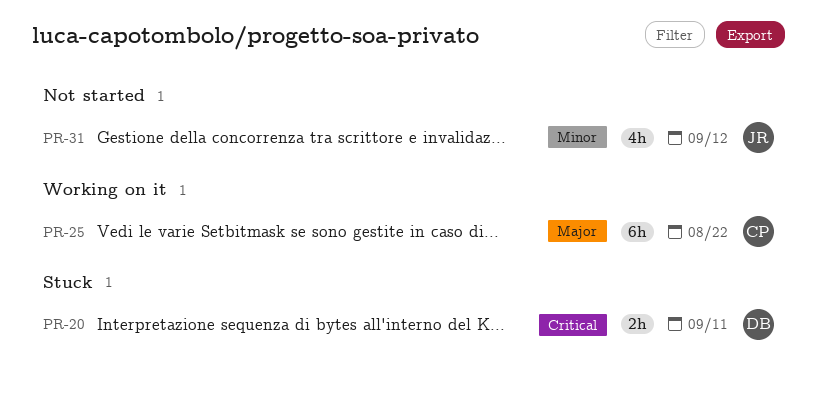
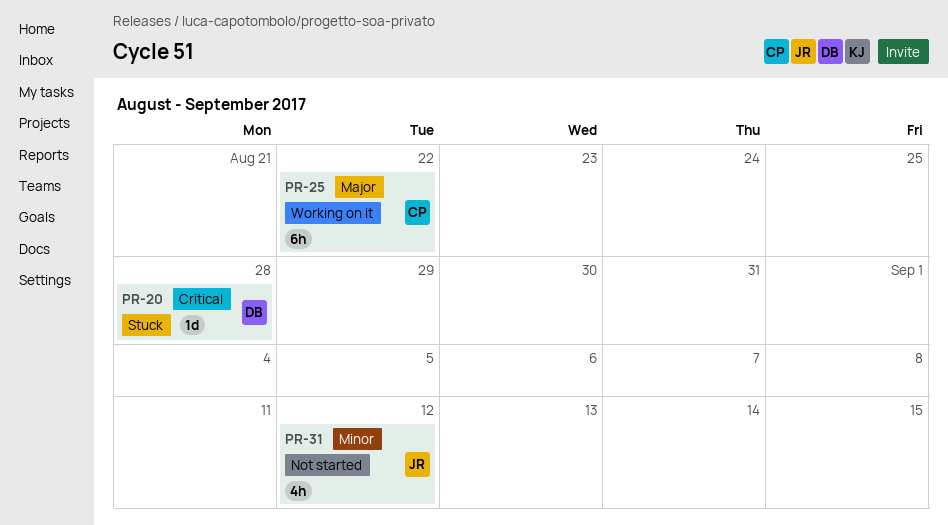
PR-20, estimate: 2h -> 1d
PR-20, due: Sep 11 -> Aug 28

